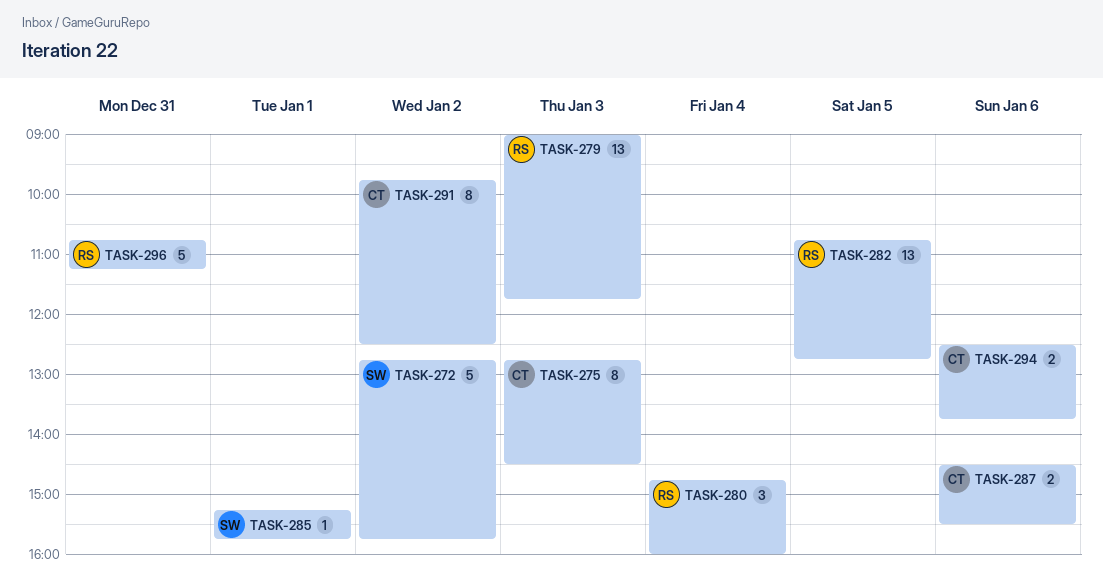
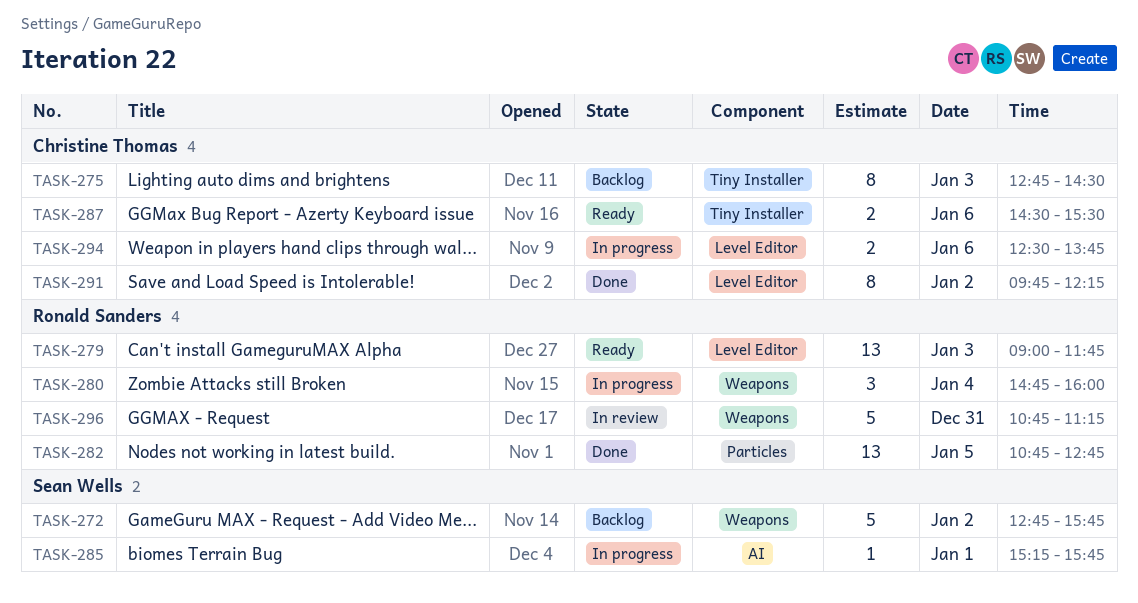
TASK-291, ends: 12:30 -> 12:15

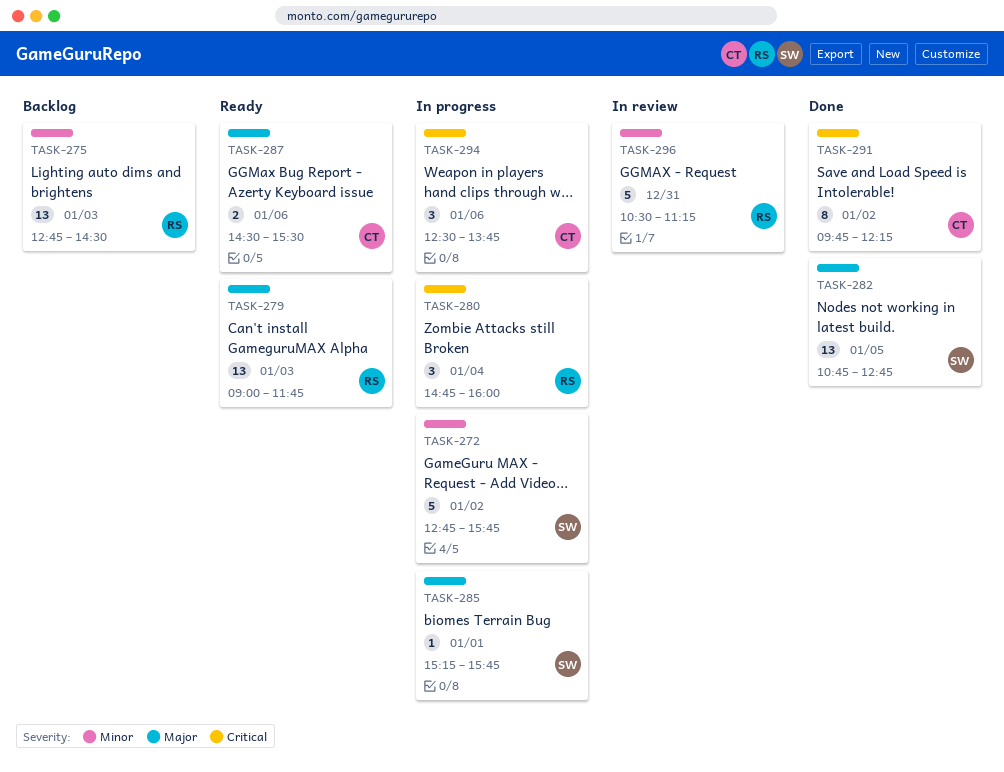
TASK-272, status: Backlog -> In progress
TASK-275, owner: Christine Thomas -> Ronald Sanders
TASK-275, estimate: 8 -> 13
TASK-282, owner: Ronald Sanders -> Sean Wells
TASK-294, estimate: 2 -> 3
TASK-296, begins: 10:45 -> 10:30

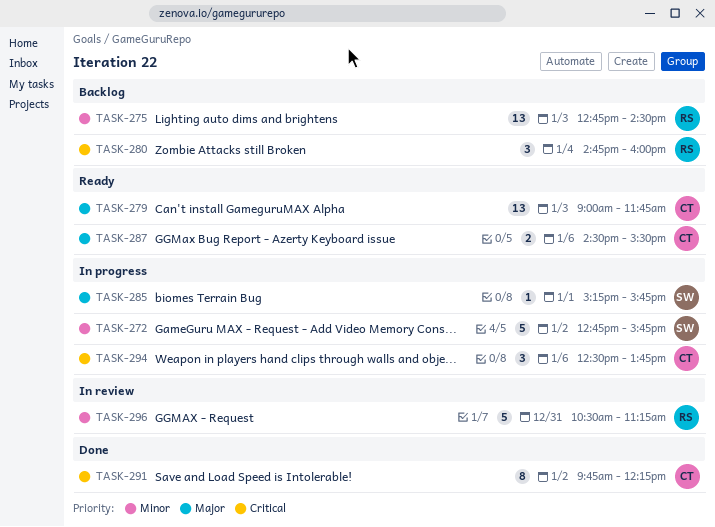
TASK-279, owner: RS -> CT
TASK-280, status: In progress -> Backlog
TASK-282: present -> none

